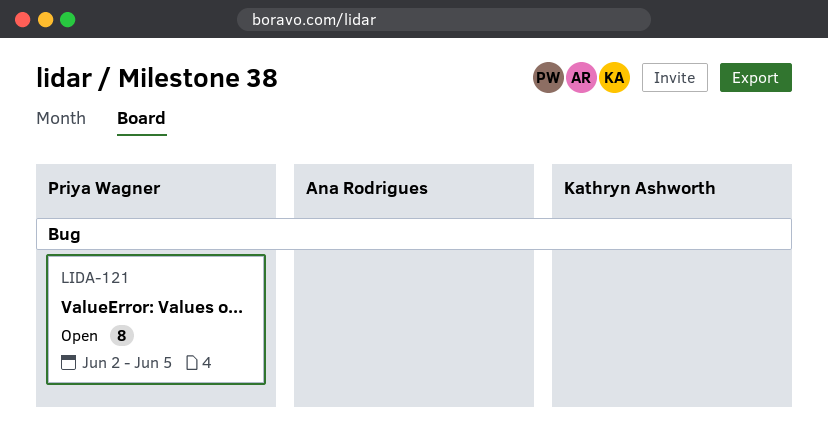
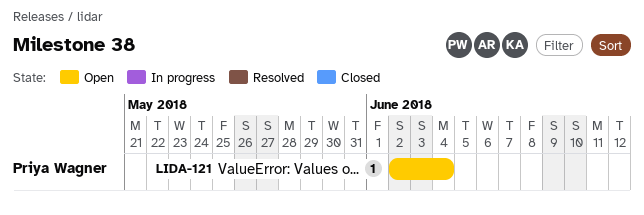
LIDA-121, estimate: 8 -> 1
LIDA-121, due: Jun 5 -> Jun 4

